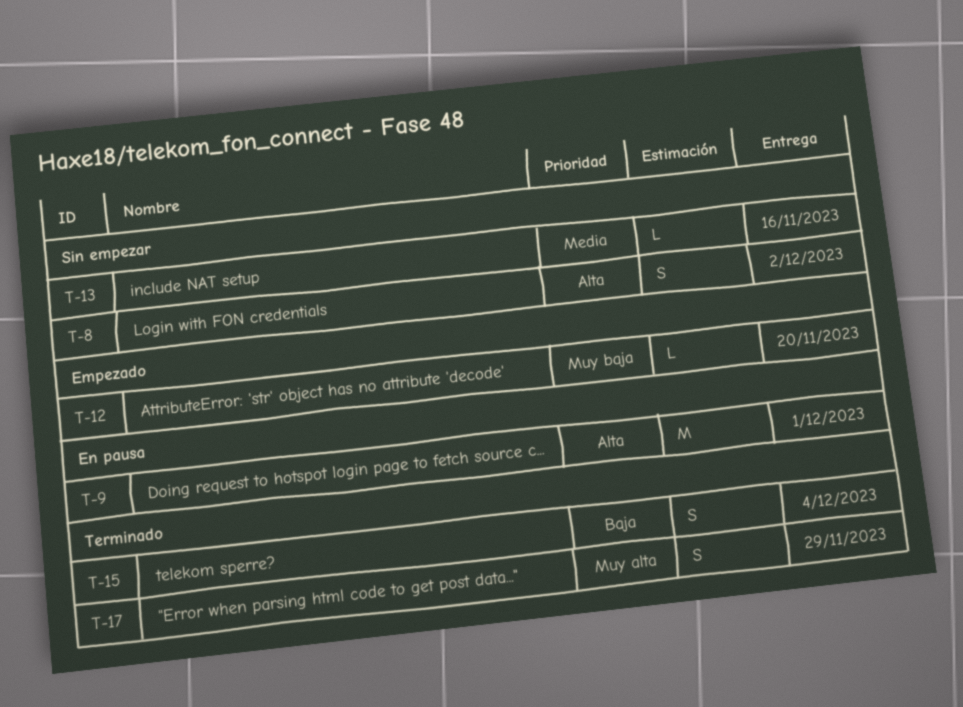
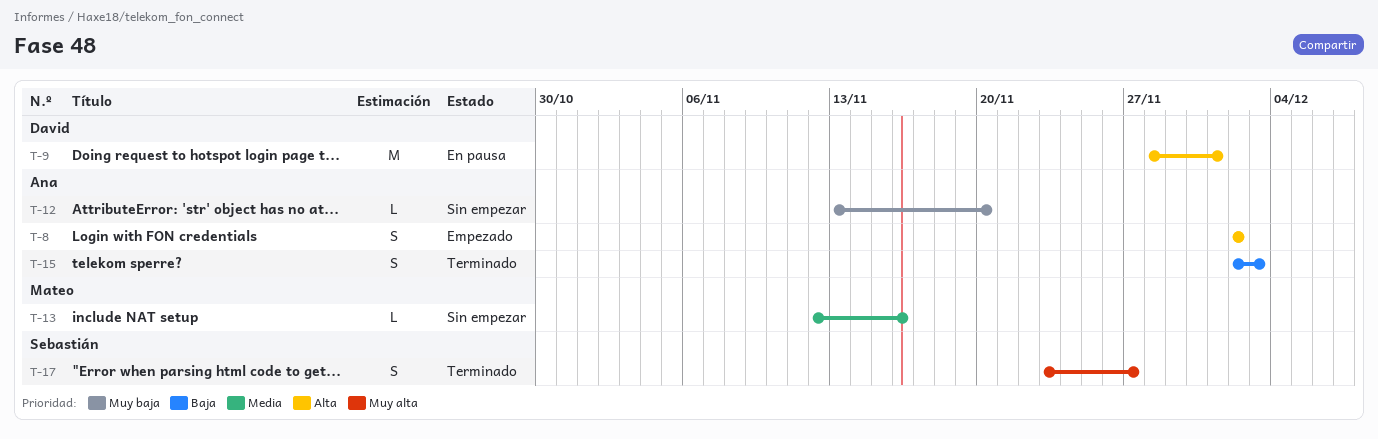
T-8, status: Sin empezar -> Empezado
T-12, status: Empezado -> Sin empezar
T-15, due: Dec 4 -> Dec 3
T-17, due: Nov 29 -> Nov 27

